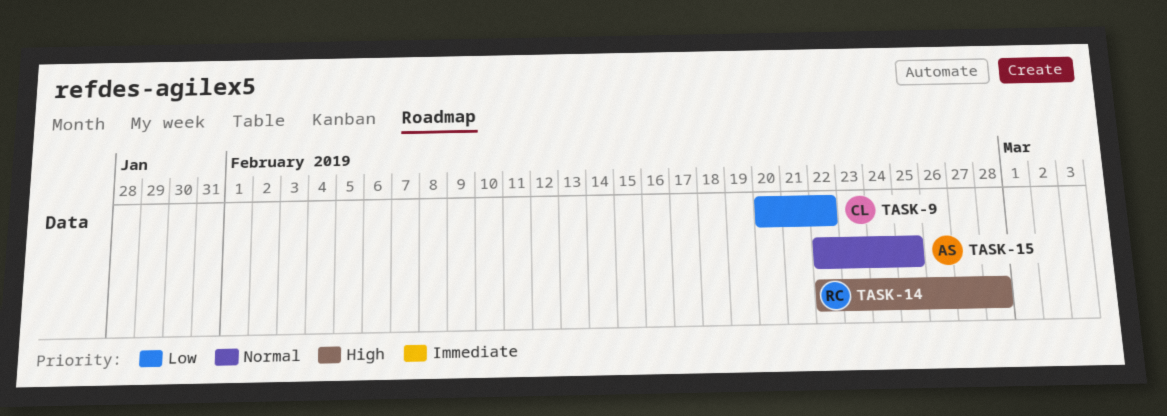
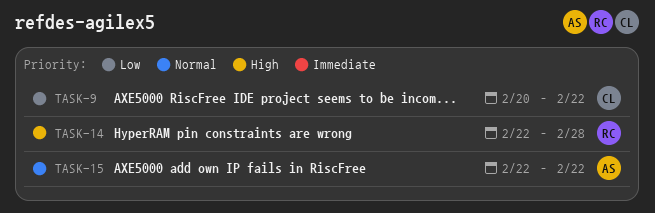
TASK-15, due: Feb 25 -> Feb 22

